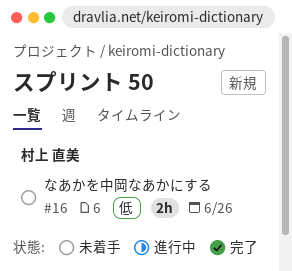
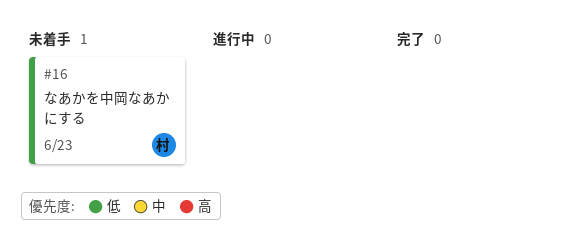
#16, due: Jun 26 -> Jun 23

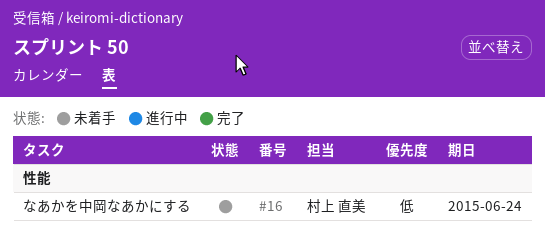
#16, due: Jun 23 -> Jun 24

